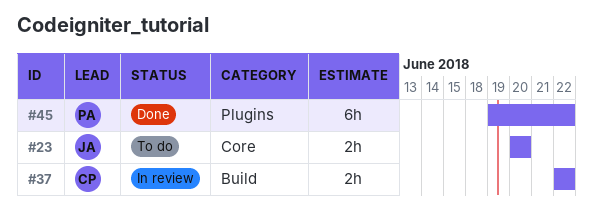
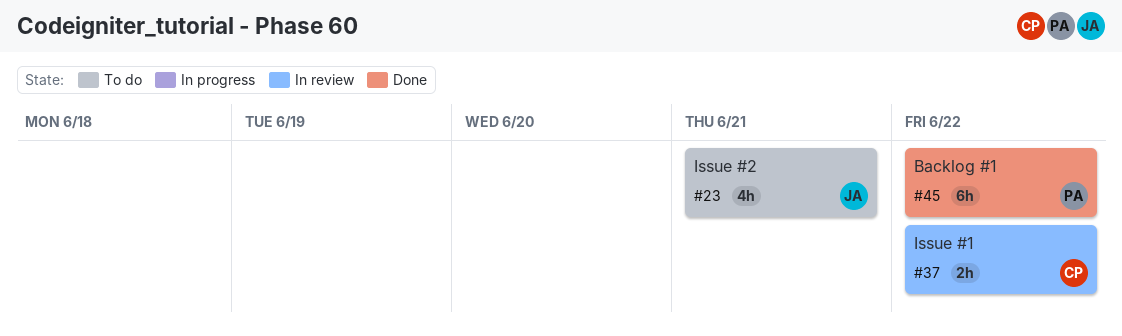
#23, estimate: 2h -> 4h
#23, due: Jun 20 -> Jun 21

